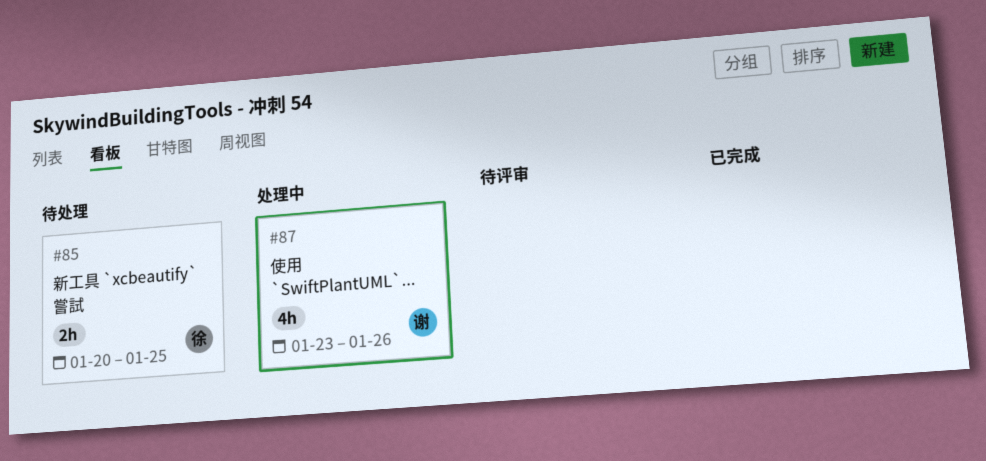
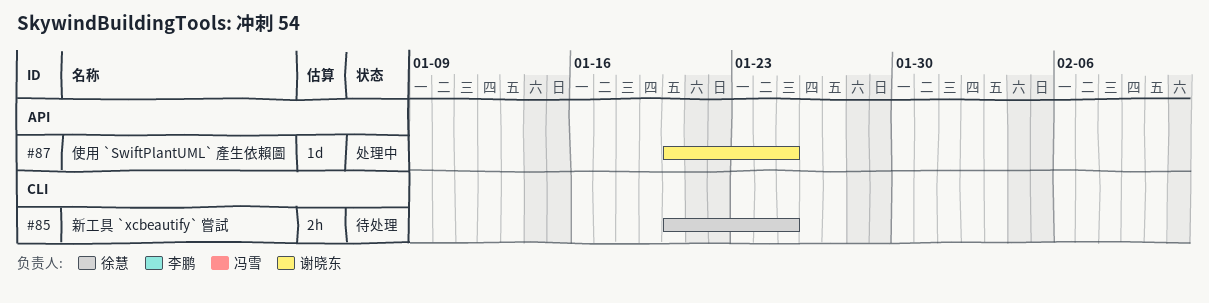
#87, estimate: 4h -> 1d
#87, start: Jan 23 -> Jan 20
#87, due: Jan 26 -> Jan 25

